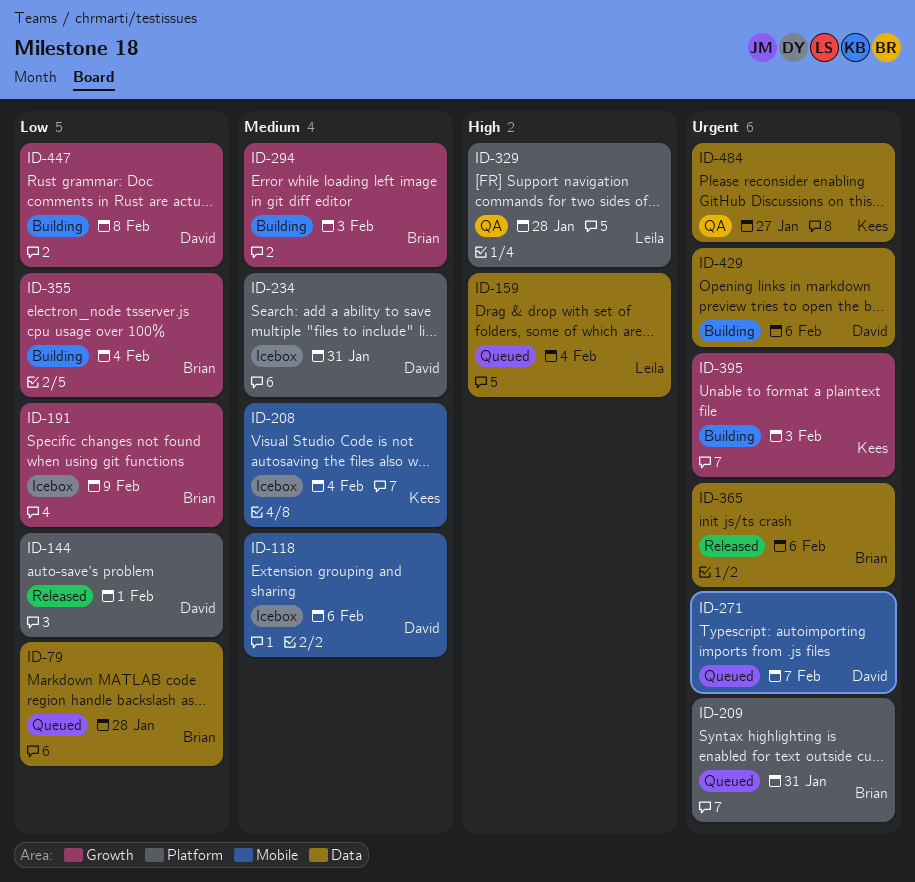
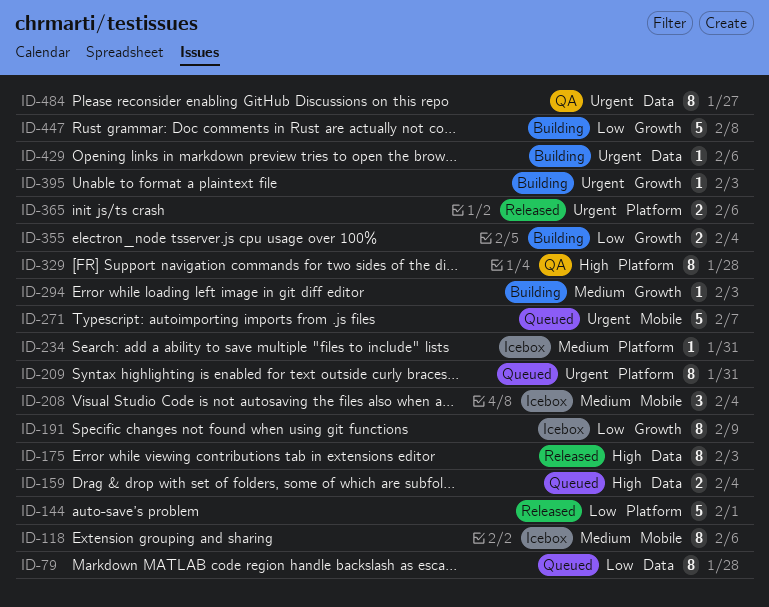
ID-175: none -> present
ID-365, label: Data -> Platform

